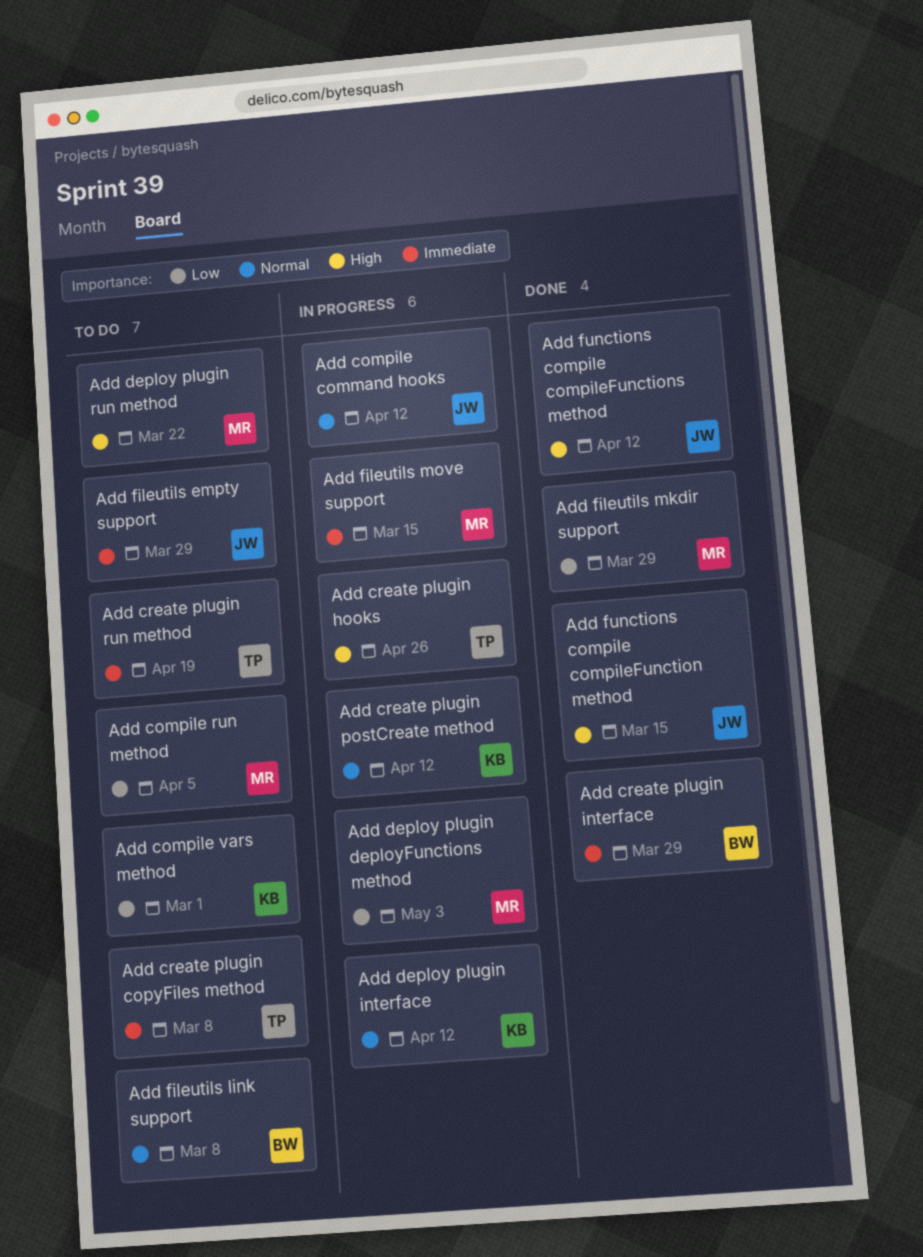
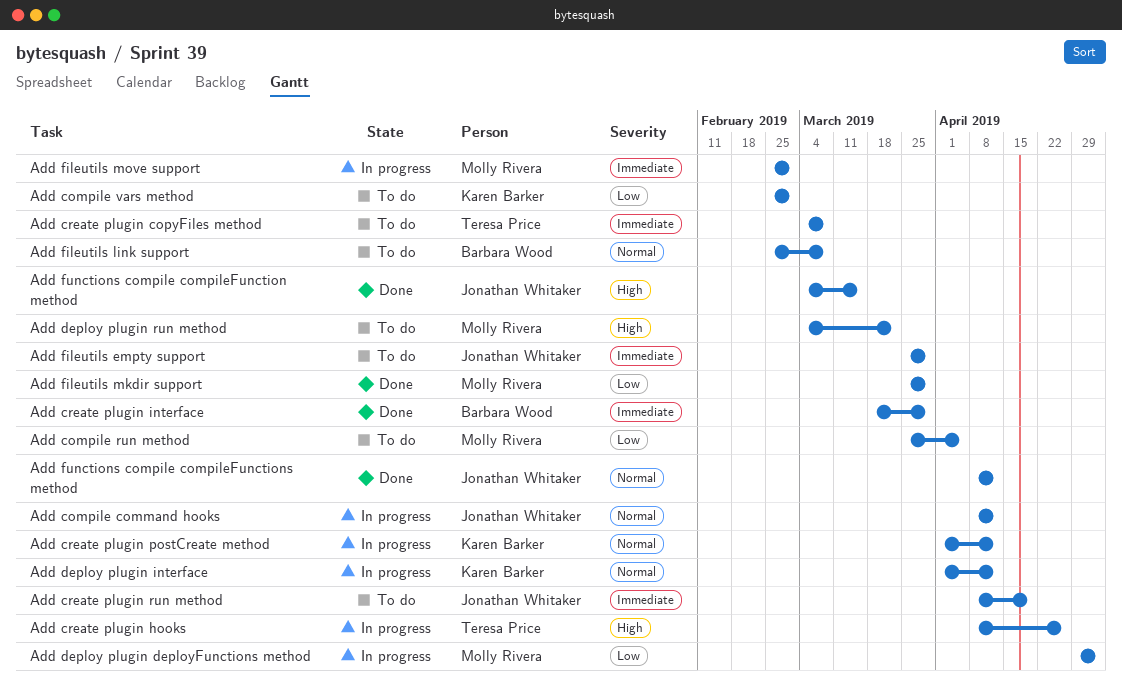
Add create plugin run method, owner: Teresa Price -> Jonathan Whitaker
Add fileutils move support, due: Mar 15 -> Mar 1
Add functions compile compileFunctions method, priority: High -> Normal

